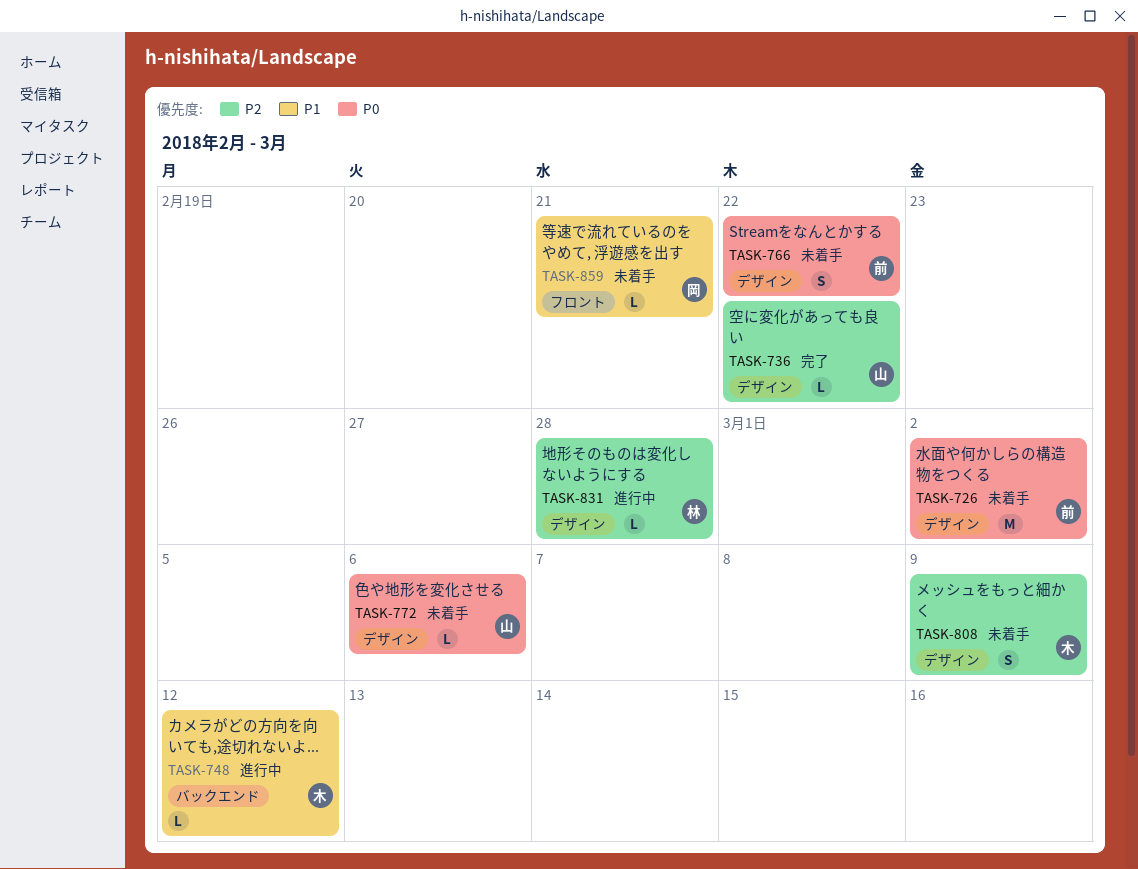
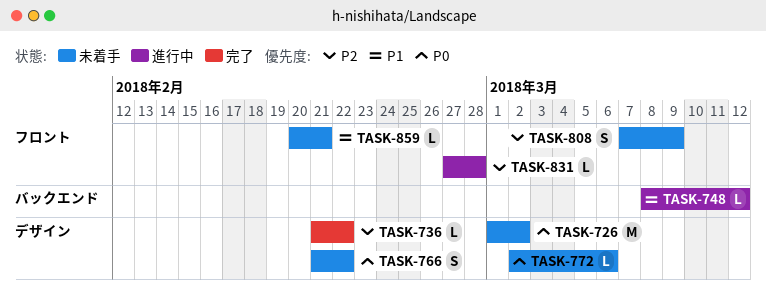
TASK-808, label: デザイン -> フロント
TASK-831, label: デザイン -> フロント

